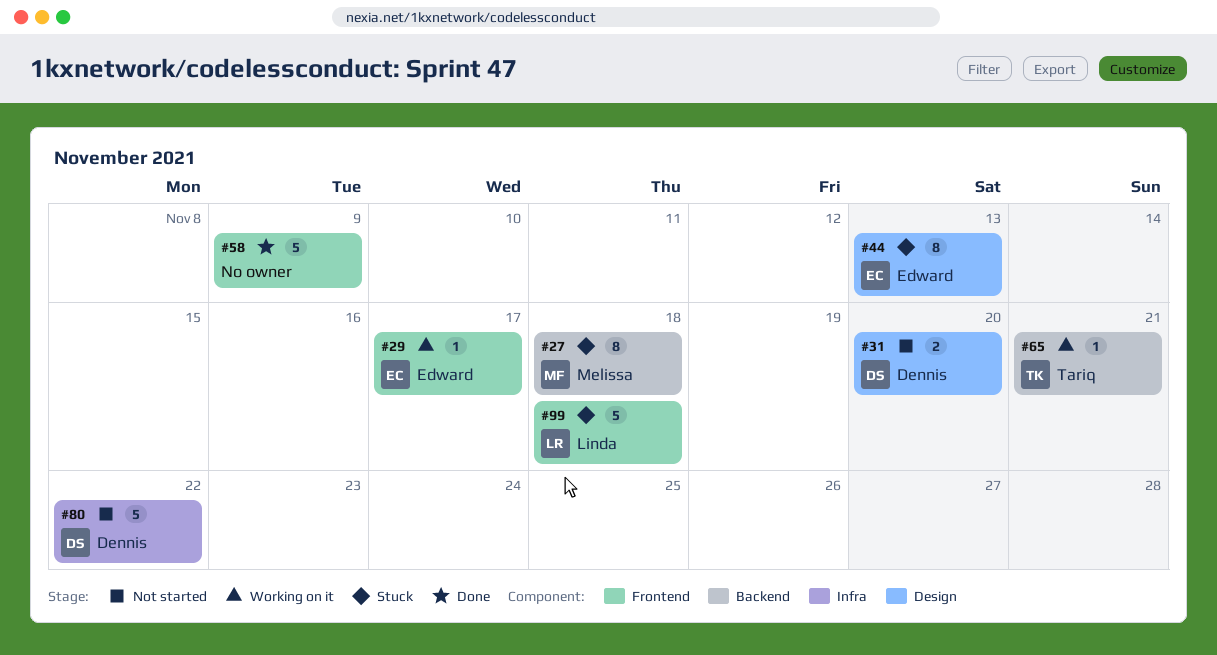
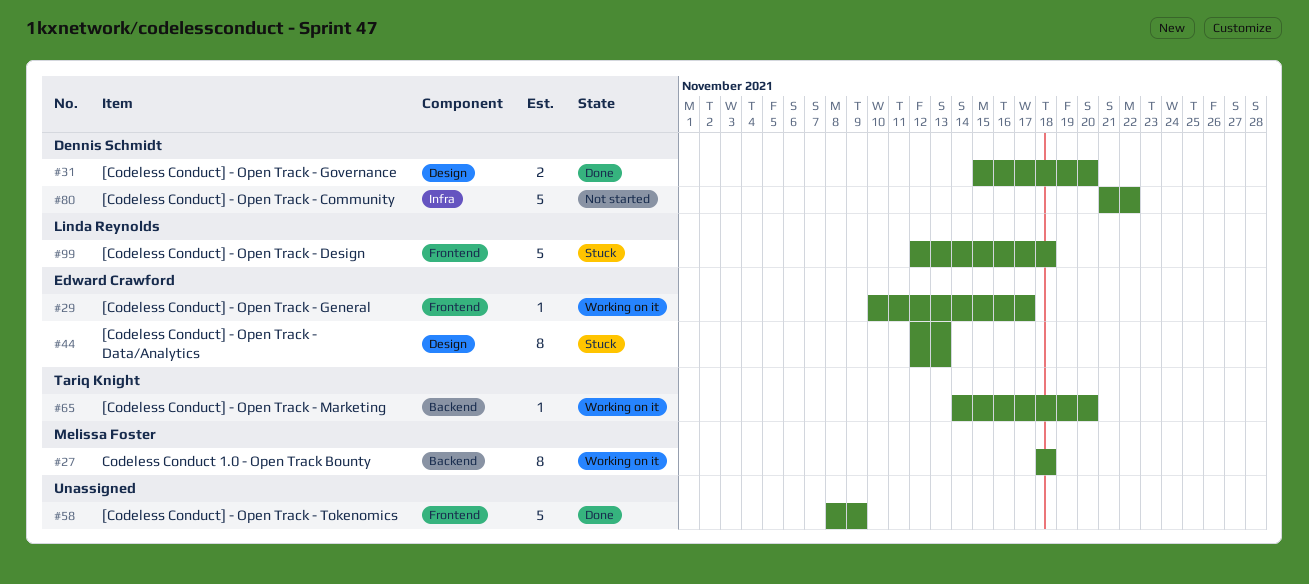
#27, status: Stuck -> Working on it
#31, status: Not started -> Done
#65, due: Nov 21 -> Nov 20

